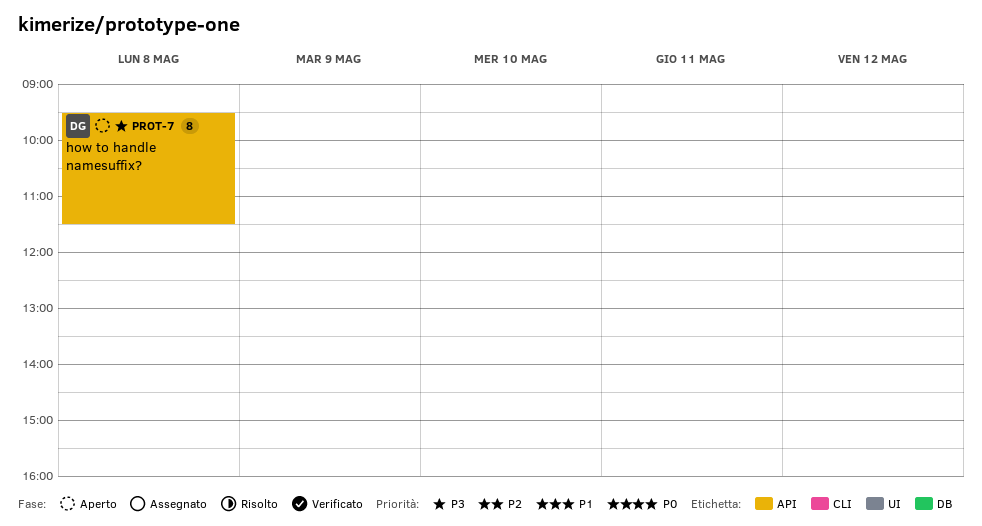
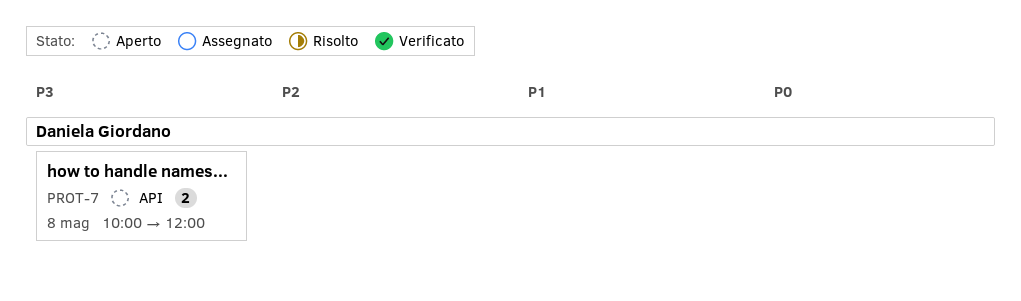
PROT-7, estimate: 8 -> 2
PROT-7, begins: 09:30 -> 10:00
PROT-7, ends: 11:30 -> 12:00

